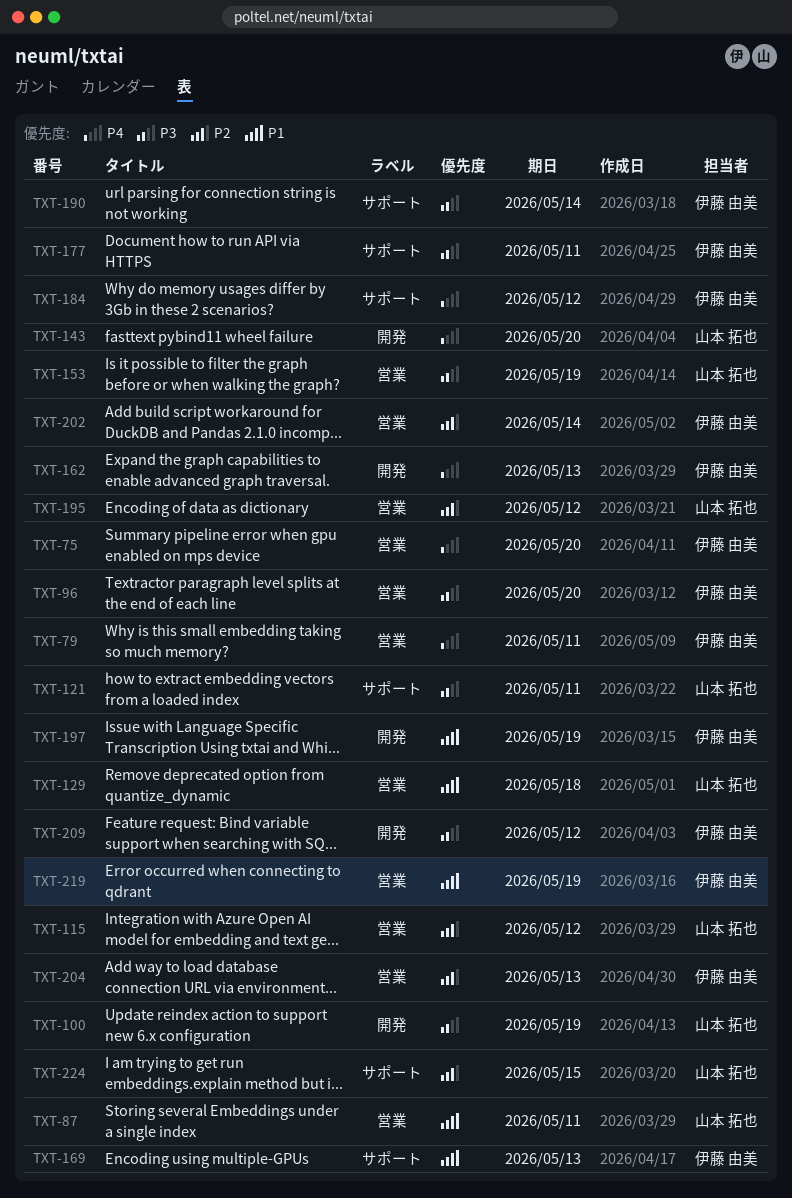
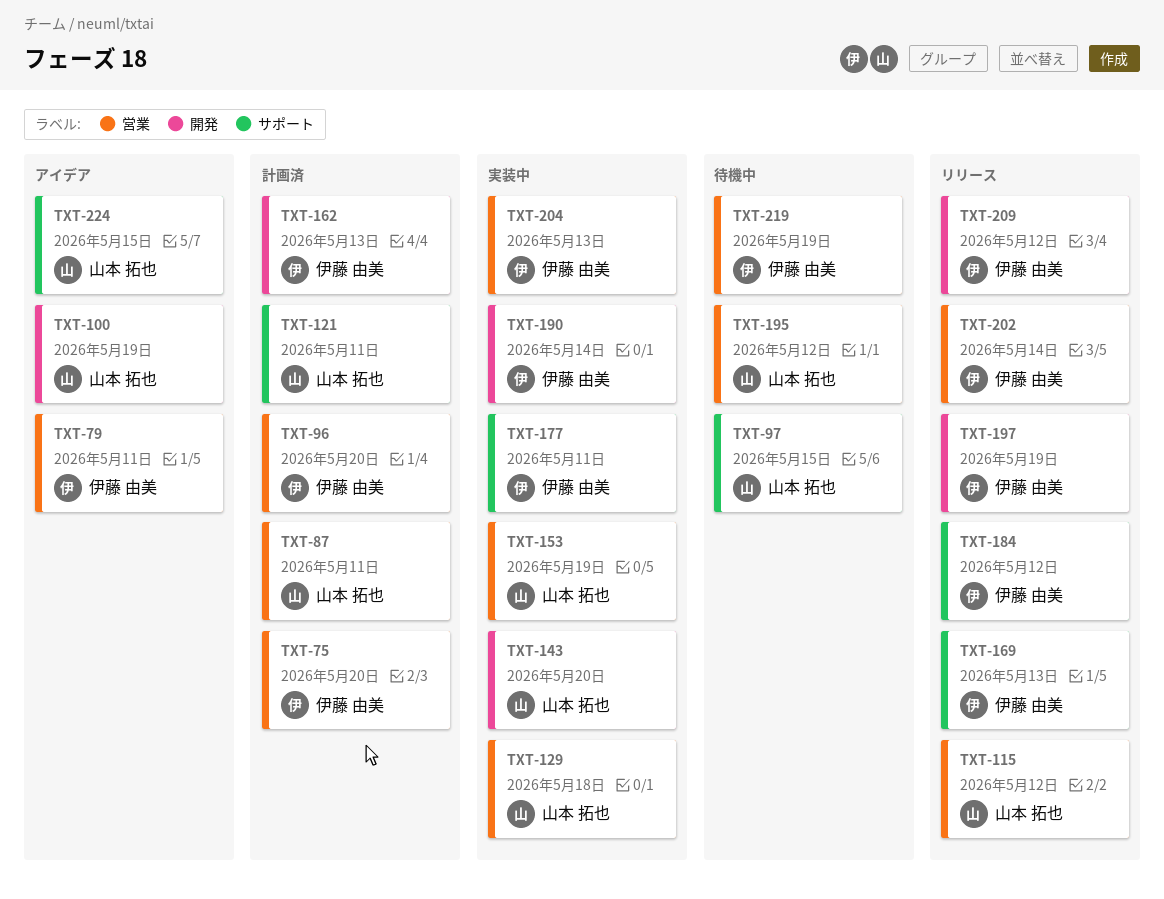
TXT-97: none -> present
TXT-190, label: サポート -> 開発

